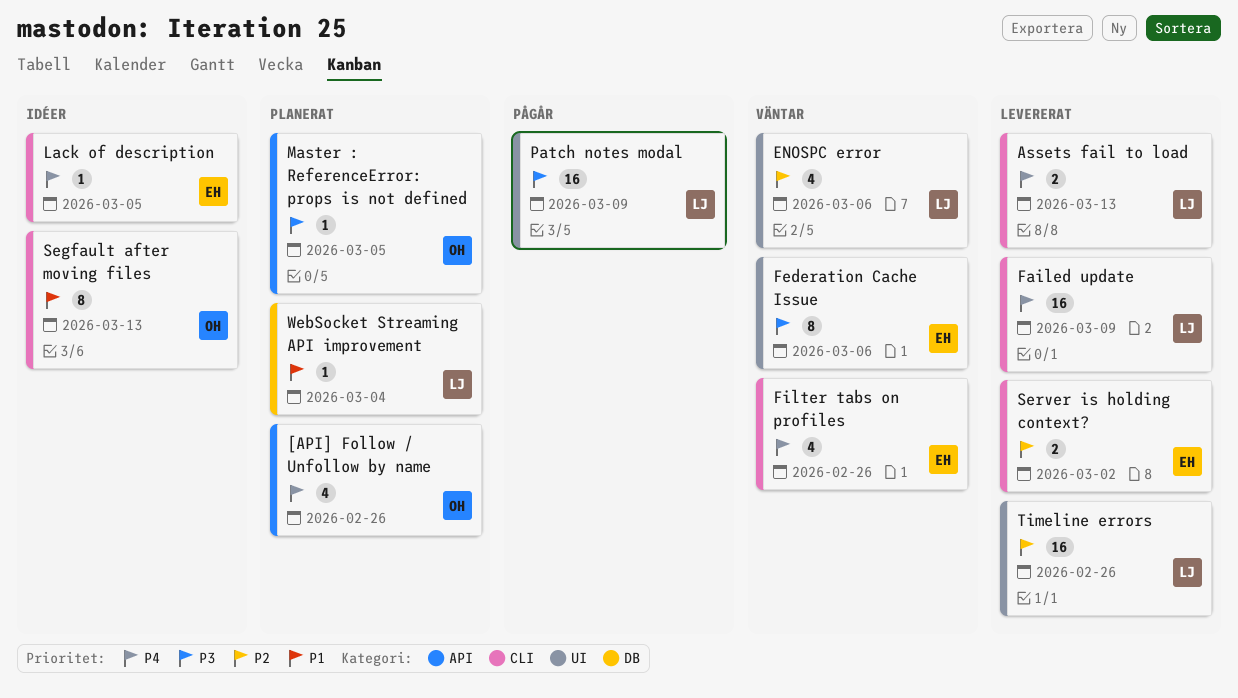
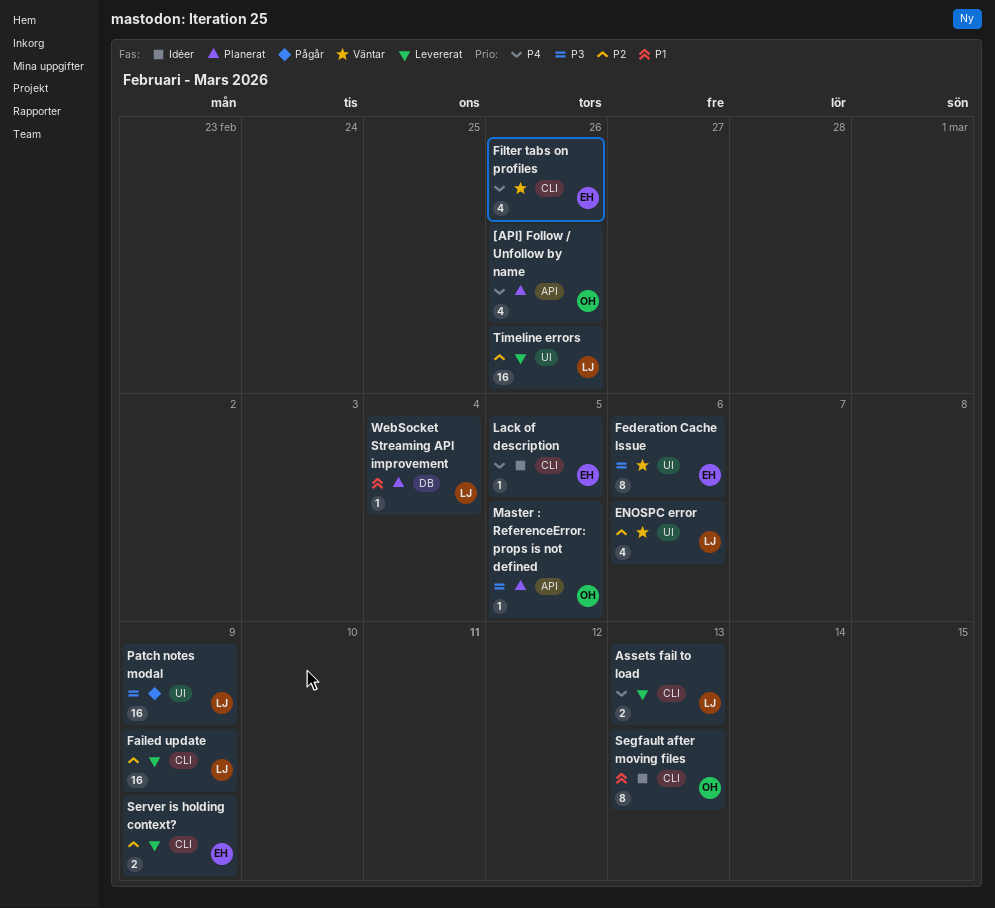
Failed update, priority: P4 -> P2
Server is holding context?, due: Mar 2 -> Mar 9

